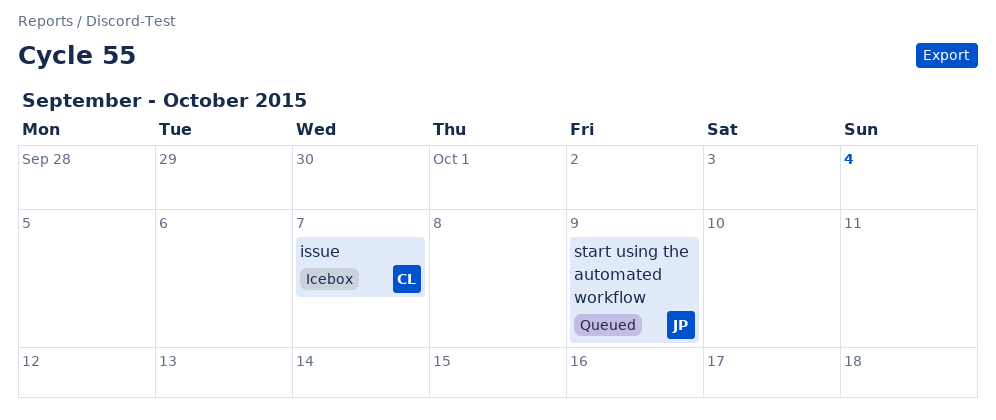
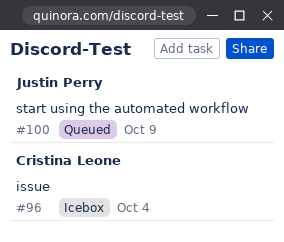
issue, due: Oct 7 -> Oct 4

